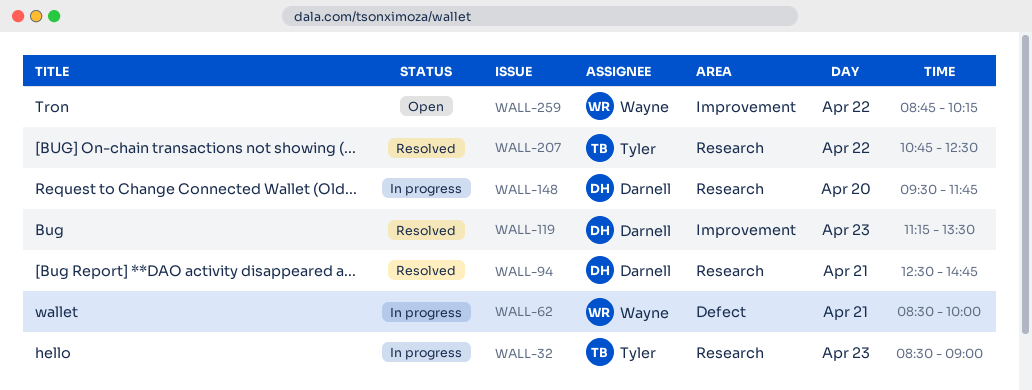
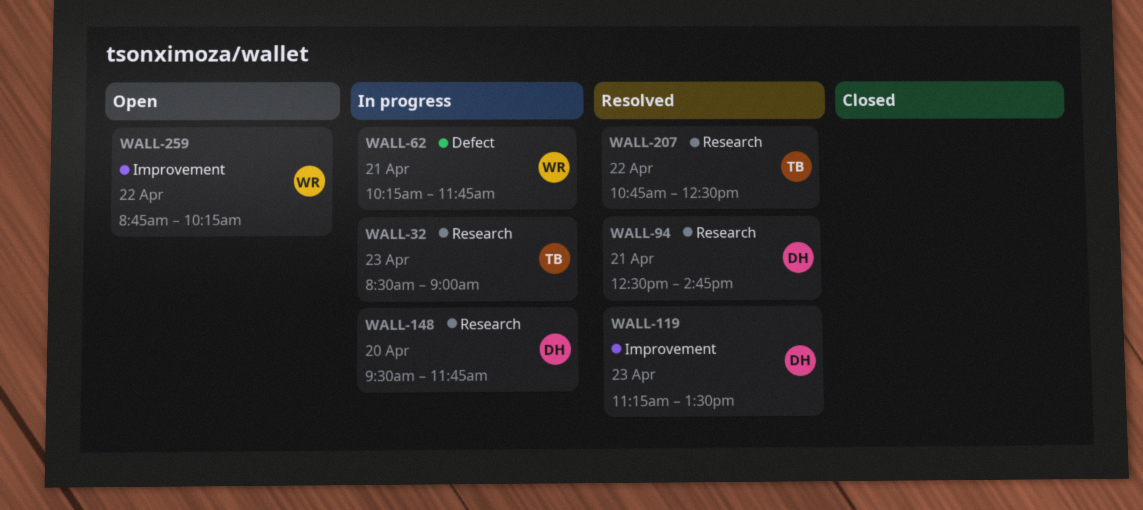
WALL-62, begins: 08:30 -> 10:15
WALL-62, ends: 10:00 -> 11:45

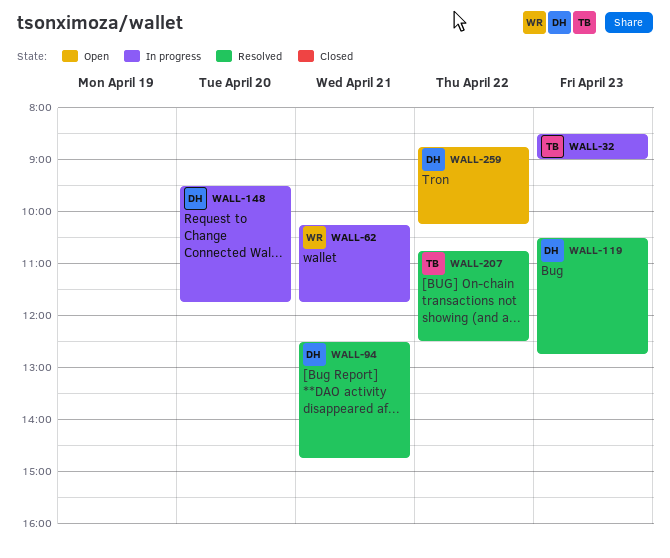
WALL-119, begins: 11:15 -> 10:30
WALL-119, ends: 13:30 -> 12:45
WALL-259, owner: WR -> DH

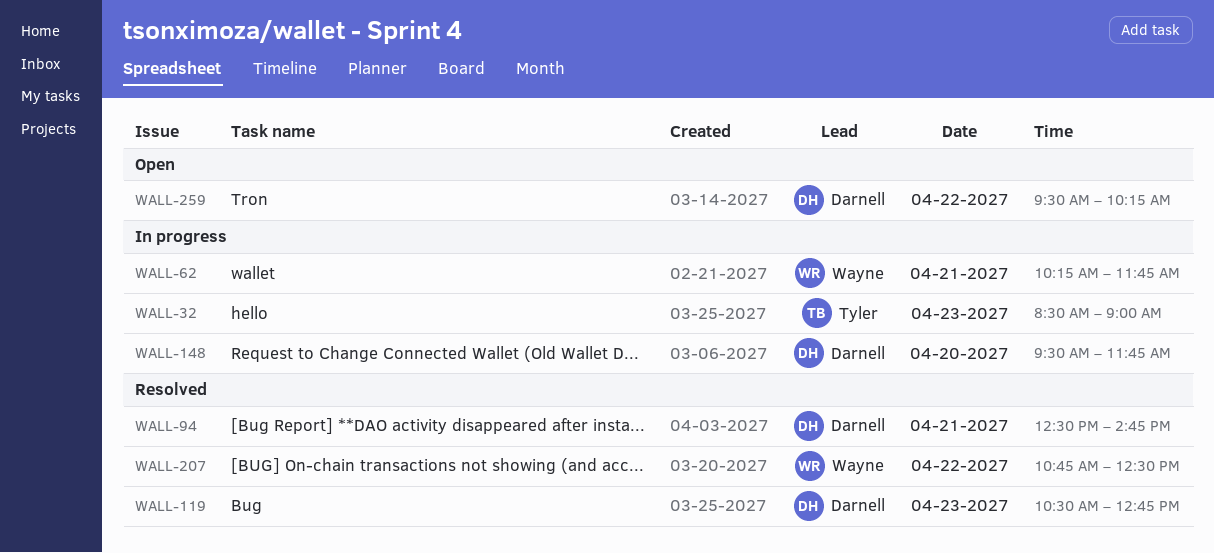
WALL-207, owner: Tyler -> Wayne
WALL-259, begins: 08:45 -> 09:30

